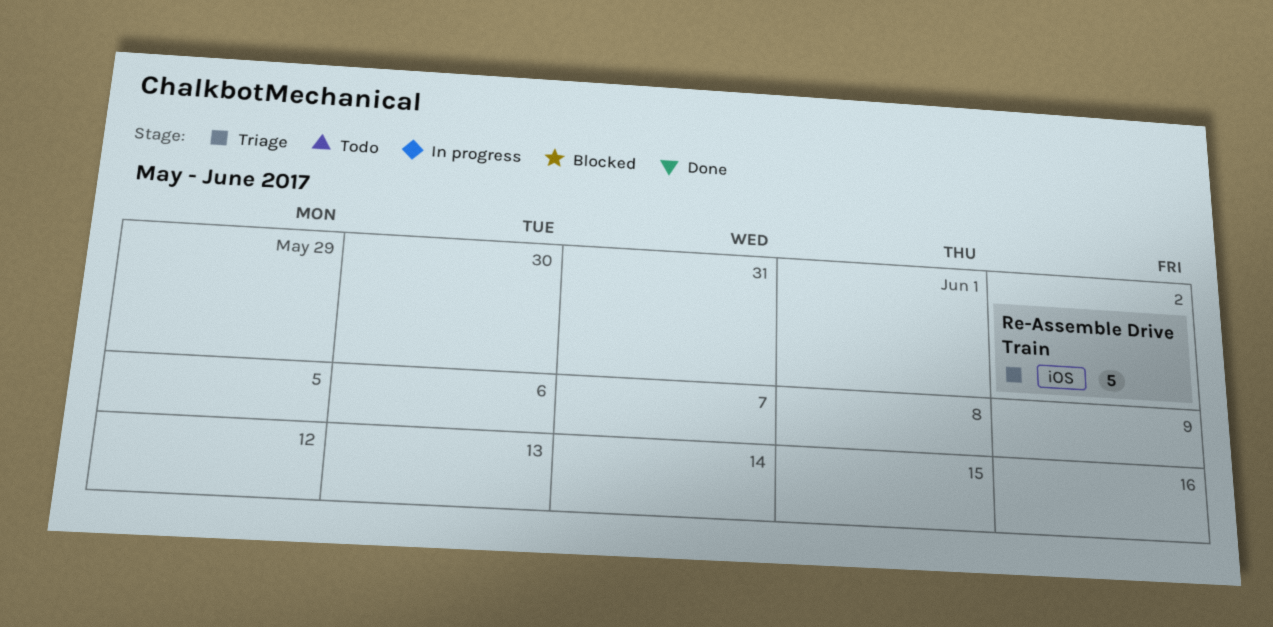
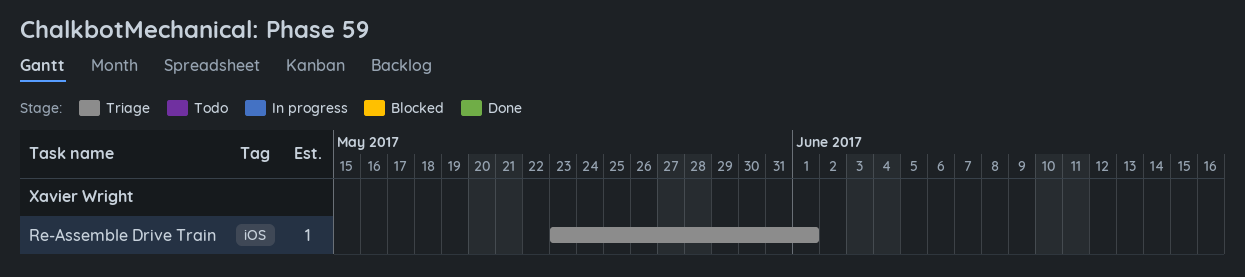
Re-Assemble Drive Train, estimate: 5 -> 1
Re-Assemble Drive Train, due: Jun 2 -> Jun 1

